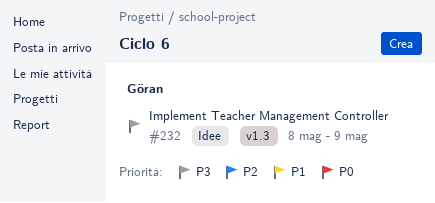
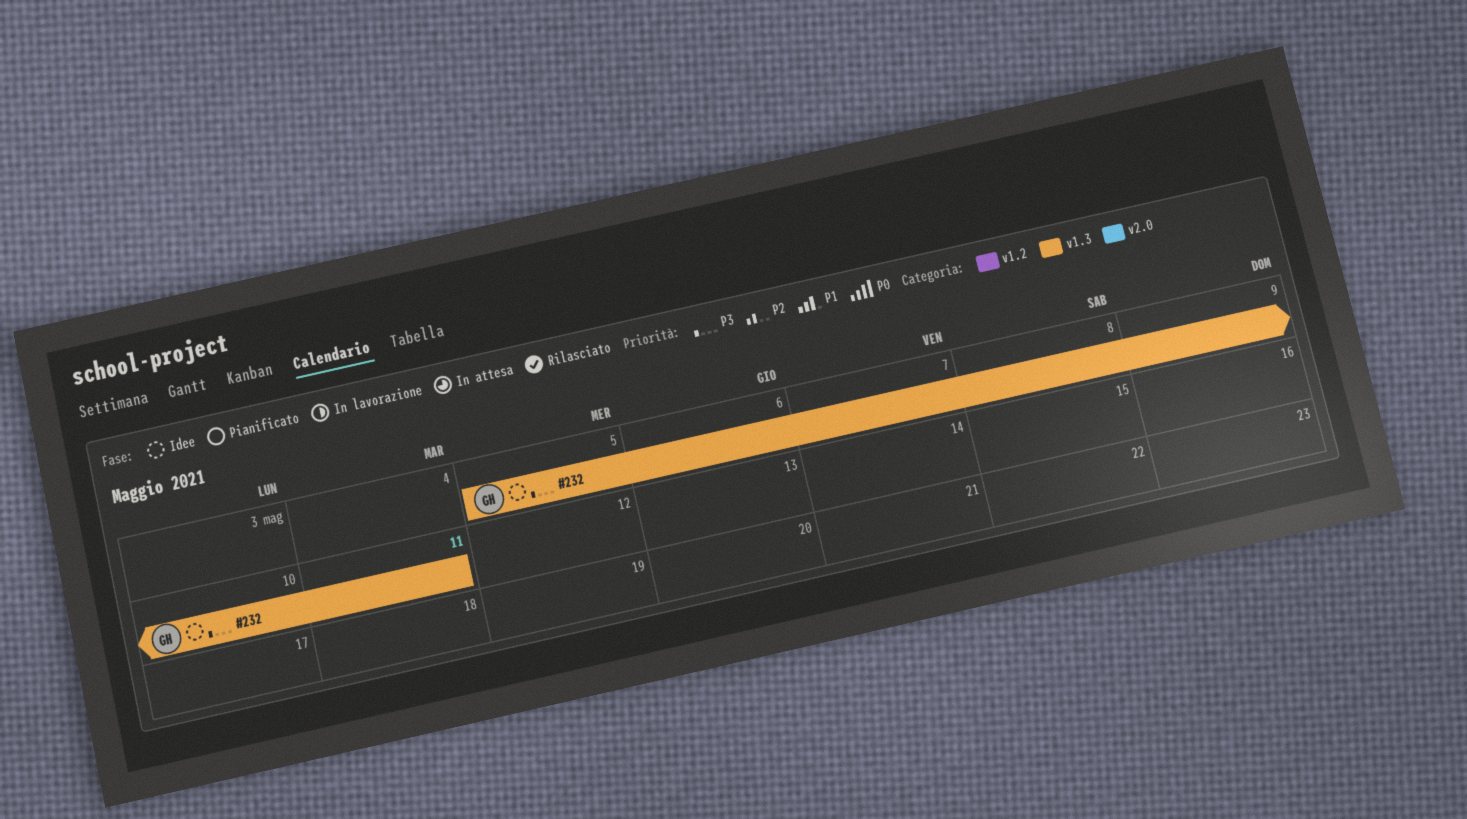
#232, start: May 8 -> May 5
#232, due: May 9 -> May 11

